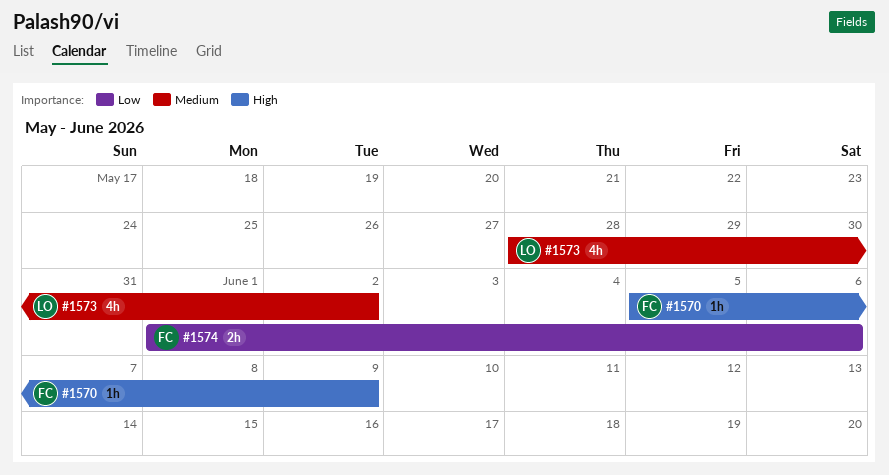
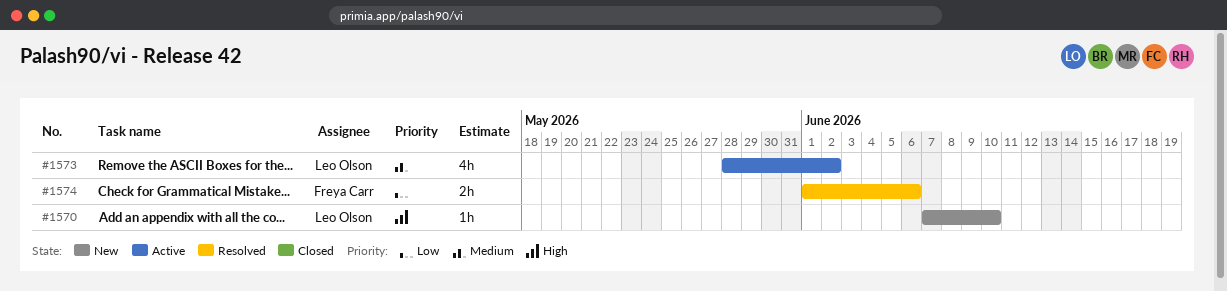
#1570, owner: Freya Carr -> Leo Olson
#1570, start: Jun 5 -> Jun 7
#1570, due: Jun 9 -> Jun 10

